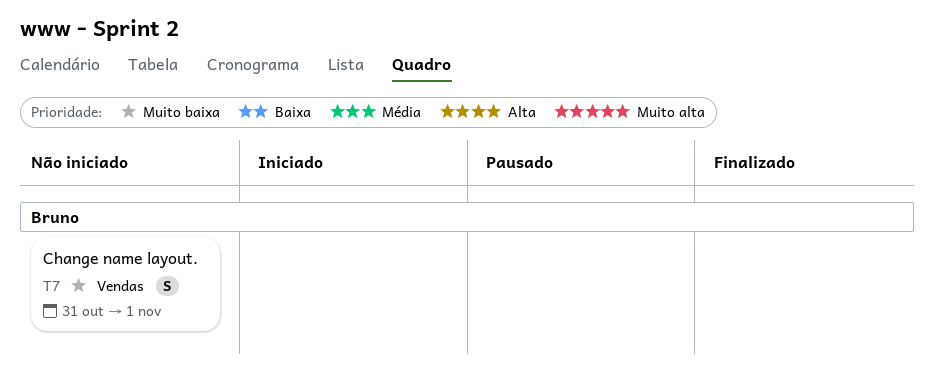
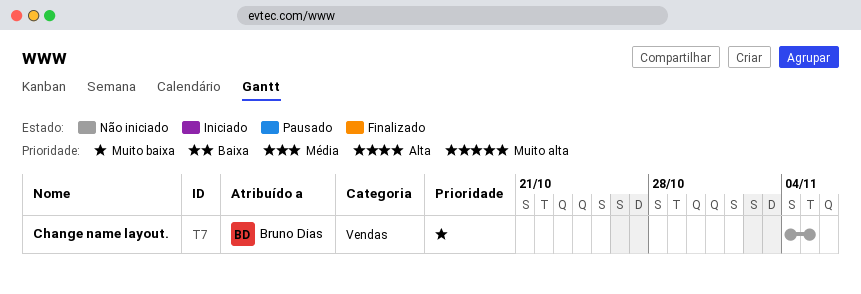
T7, start: Oct 31 -> Nov 4
T7, due: Nov 1 -> Nov 5

